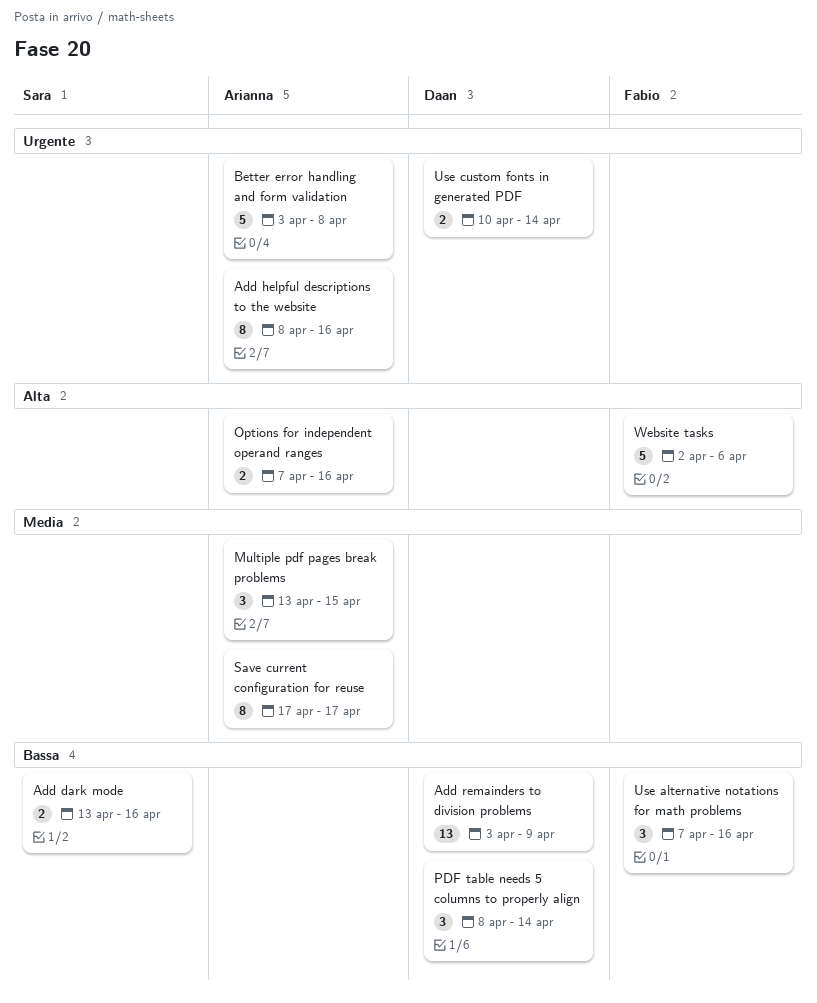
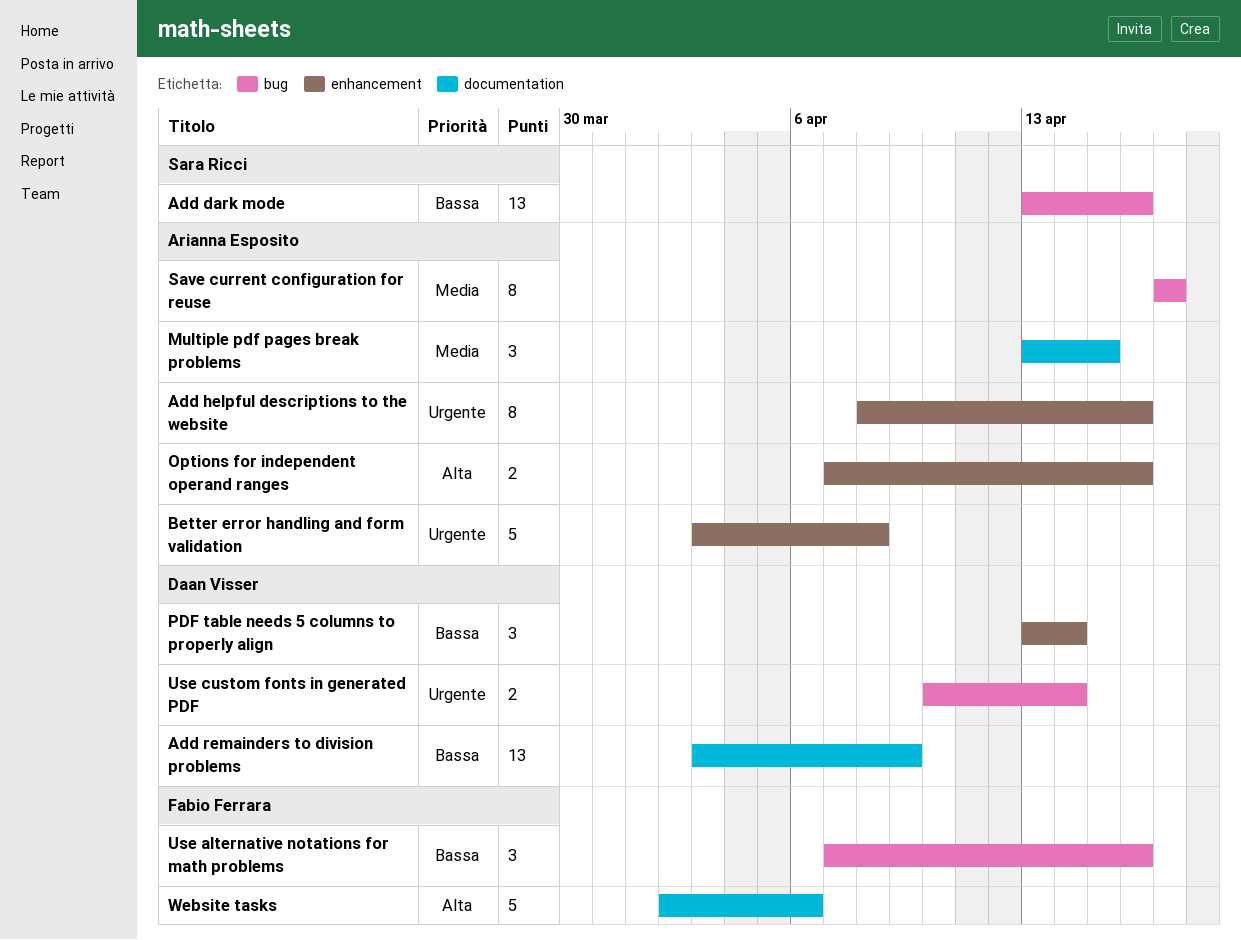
Add dark mode, estimate: 2 -> 13
PDF table needs 5 columns to properly align, start: Apr 8 -> Apr 13

